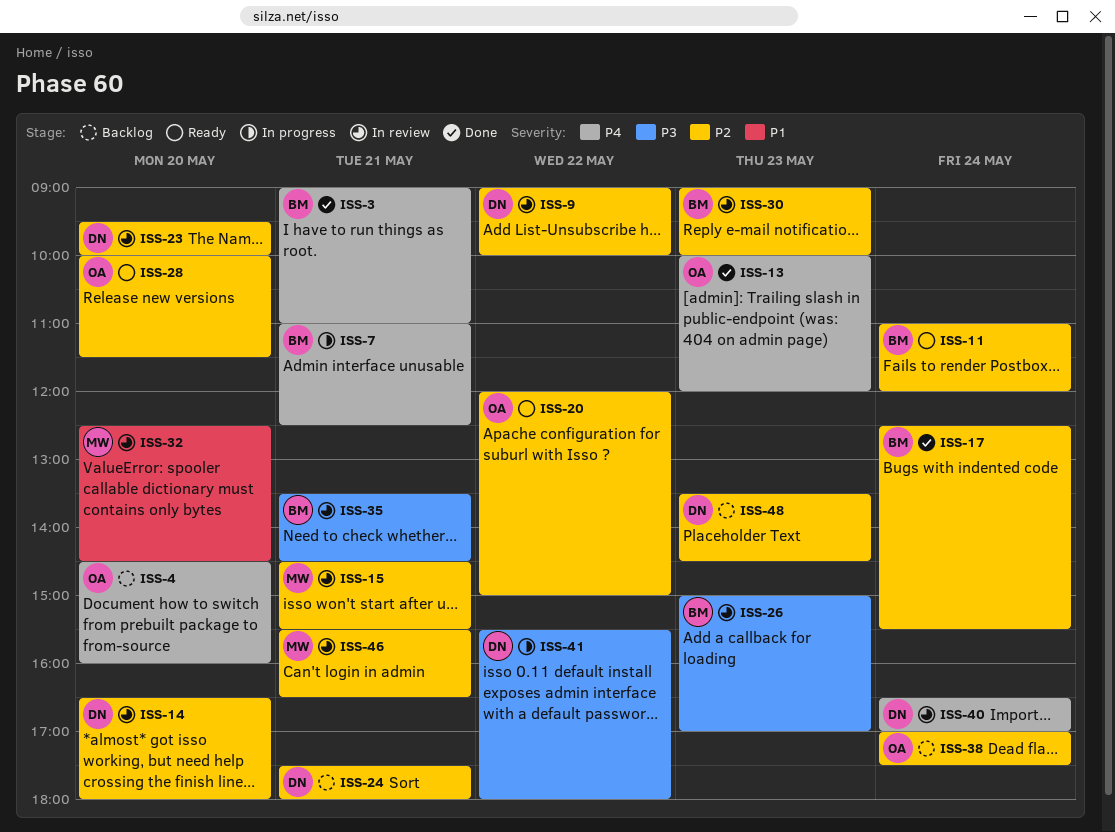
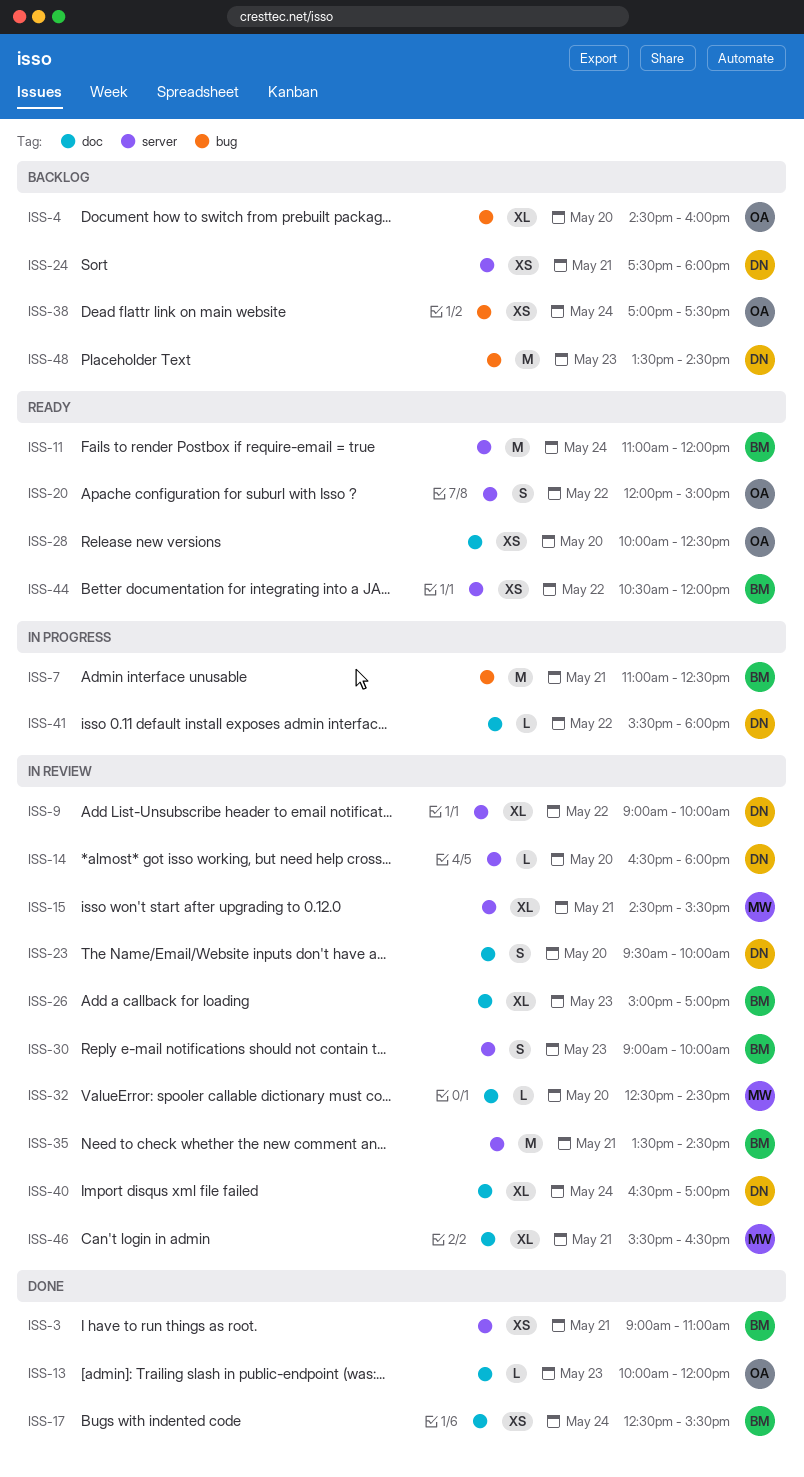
ISS-28, ends: 11:30 -> 12:30
ISS-44: none -> present

